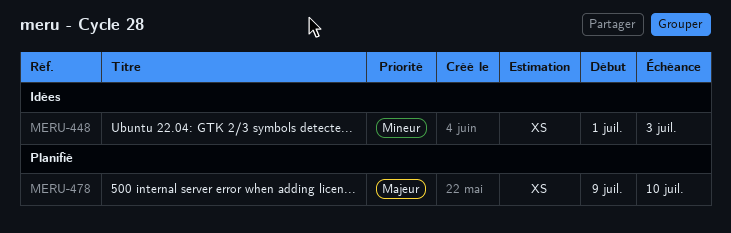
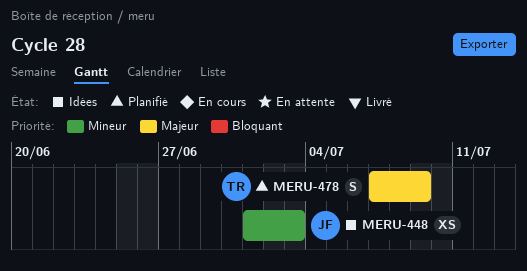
MERU-478, estimate: XS -> S
MERU-478, start: Jul 9 -> Jul 7
MERU-478, due: Jul 10 -> Jul 9

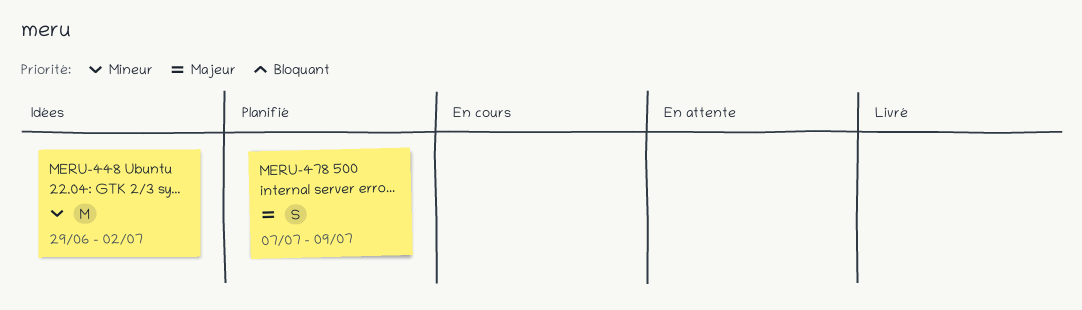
MERU-448, estimate: XS -> M
MERU-448, start: Jul 1 -> Jun 29
MERU-448, due: Jul 3 -> Jul 2

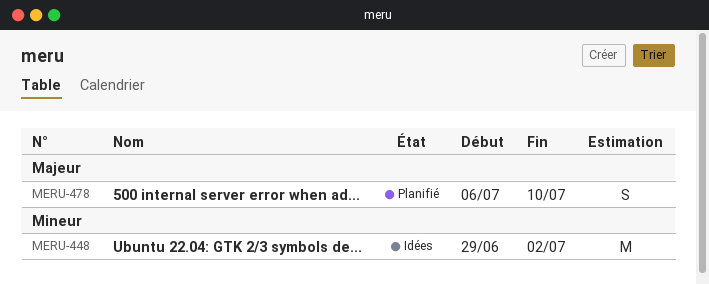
MERU-478, start: Jul 7 -> Jul 6
MERU-478, due: Jul 9 -> Jul 10

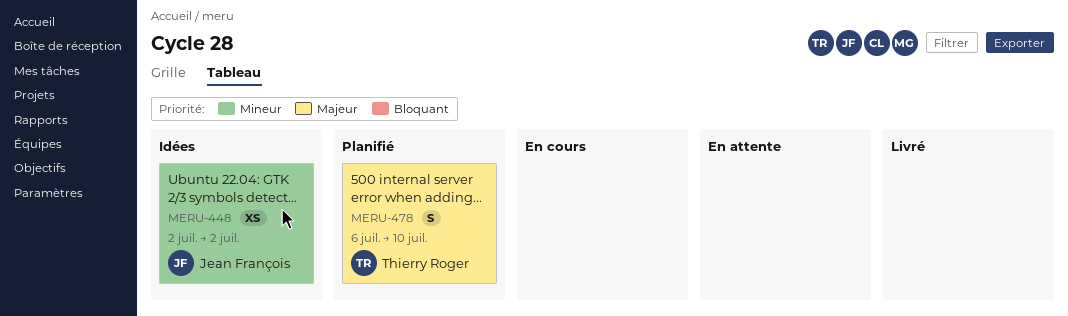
MERU-448, estimate: M -> XS
MERU-448, start: Jun 29 -> Jul 2

